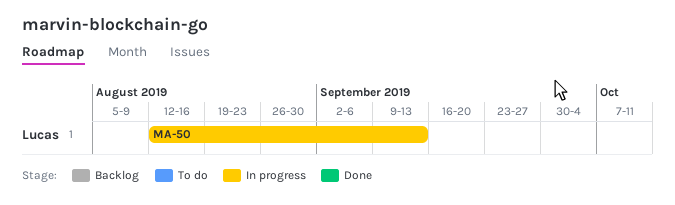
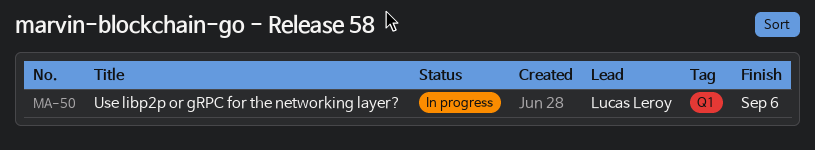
MA-50, due: Sep 13 -> Sep 6

